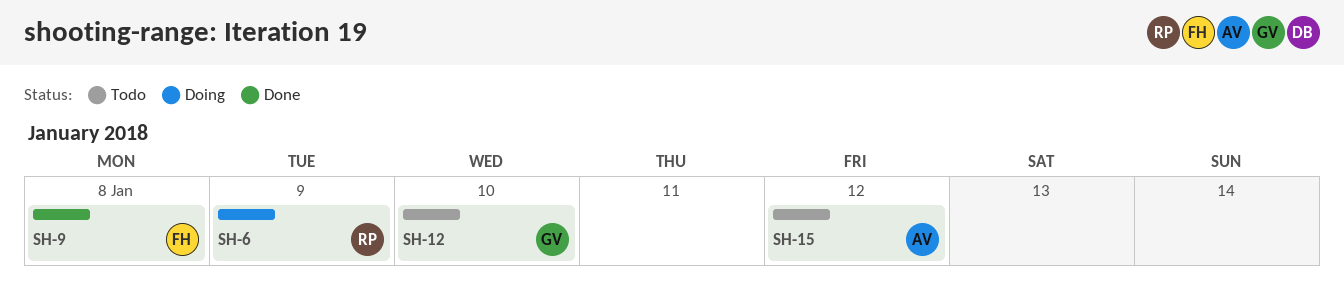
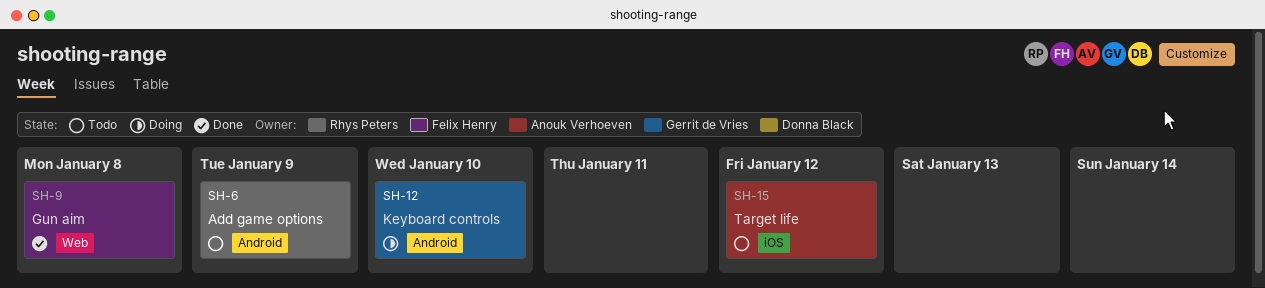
SH-6, status: Doing -> Todo
SH-12, status: Todo -> Doing

